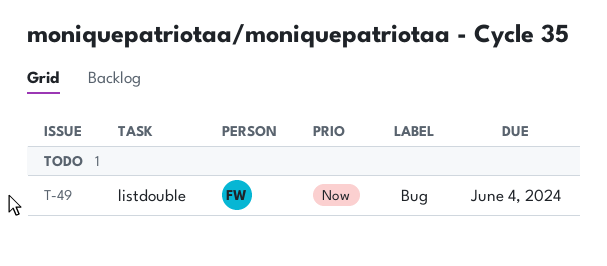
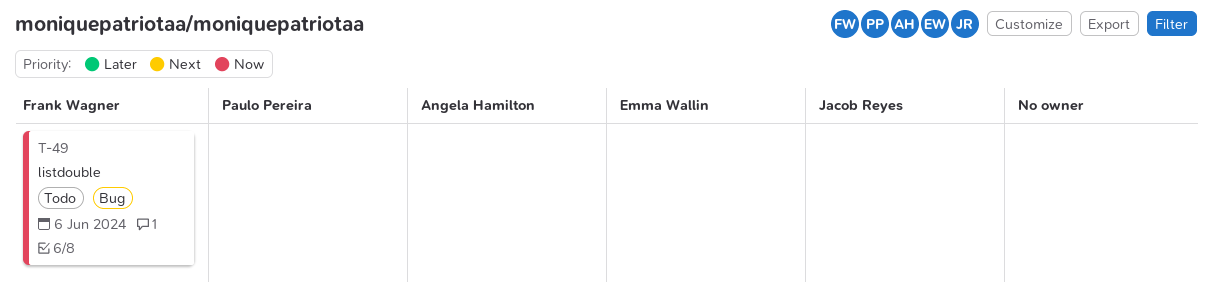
T-49, due: Jun 4 -> Jun 6

